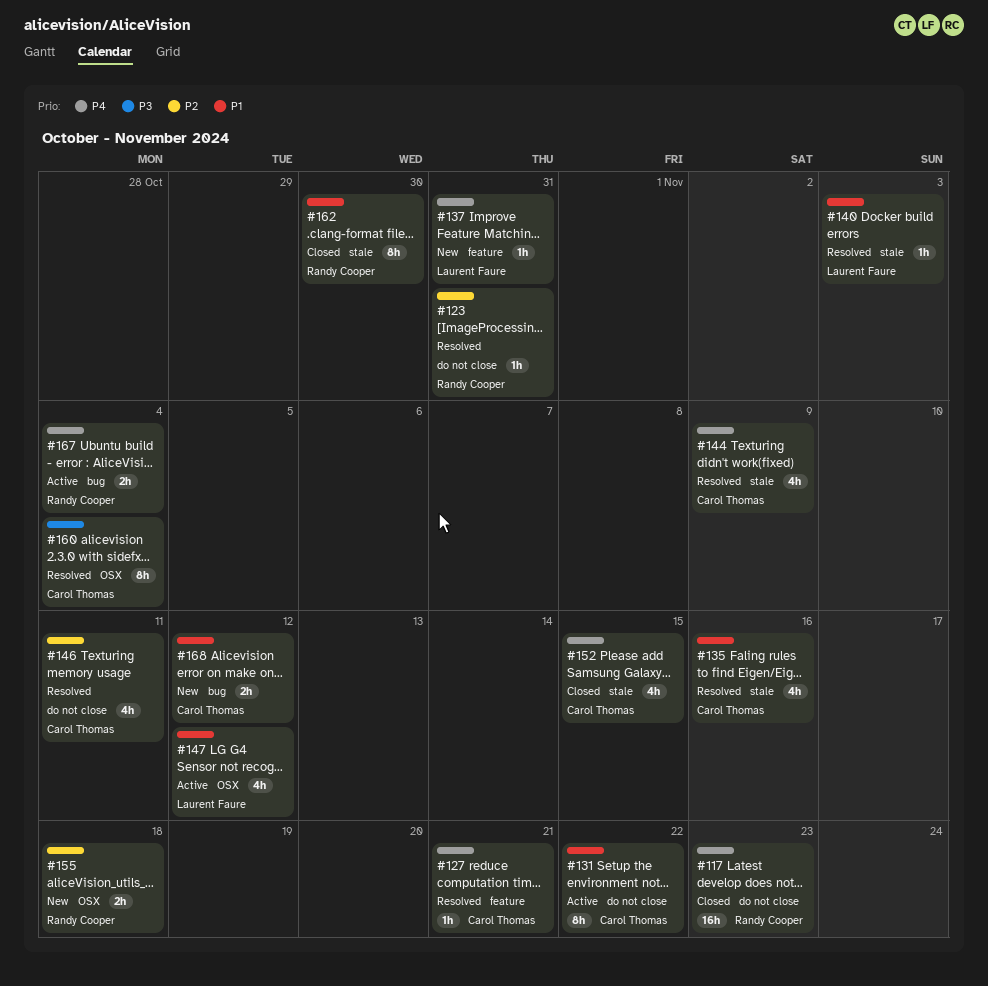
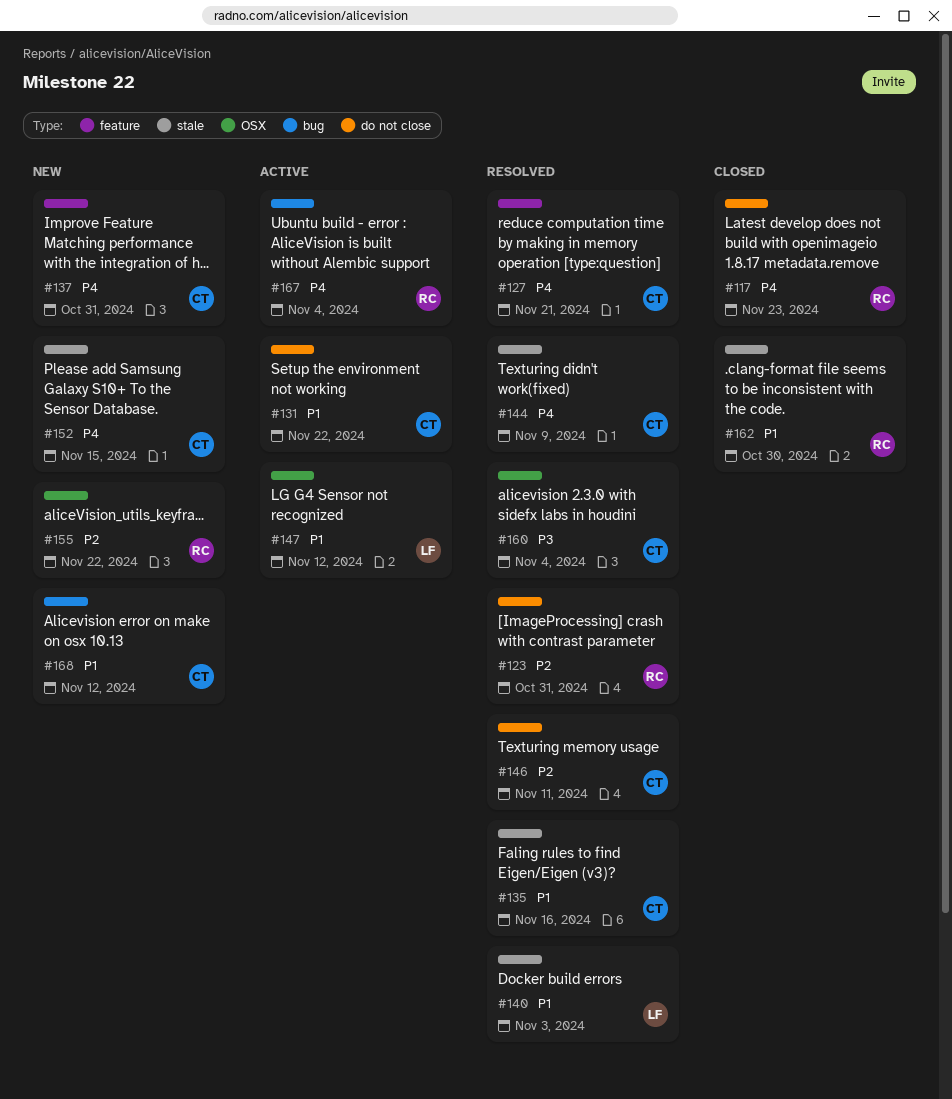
#137, owner: Laurent Faure -> Carol Thomas
#152, status: Closed -> New
#155, due: Nov 18 -> Nov 22

